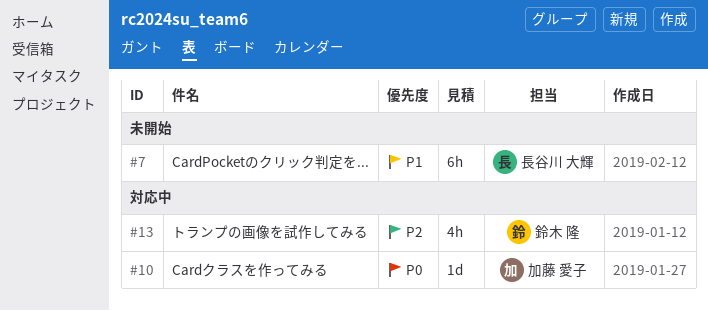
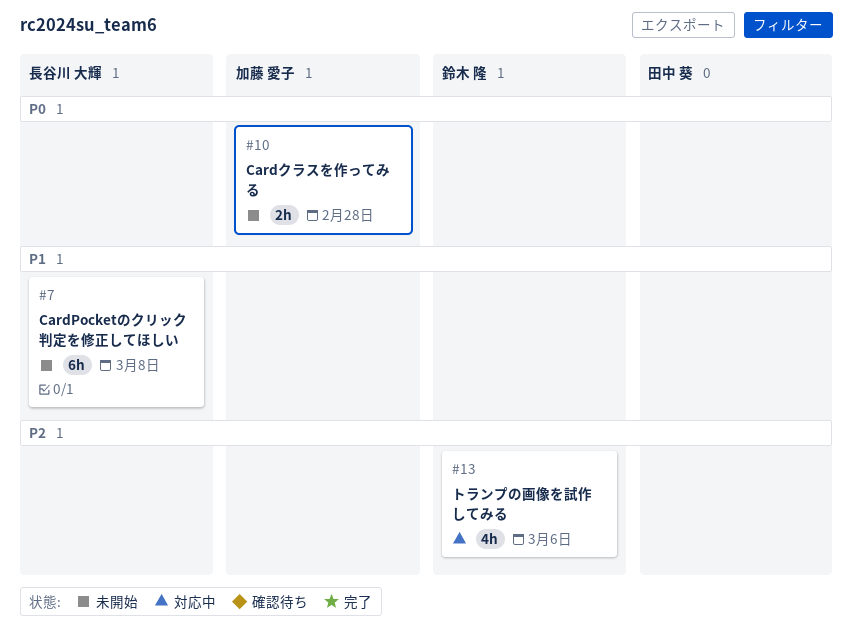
#10, status: 対応中 -> 未開始
#10, estimate: 1d -> 2h

